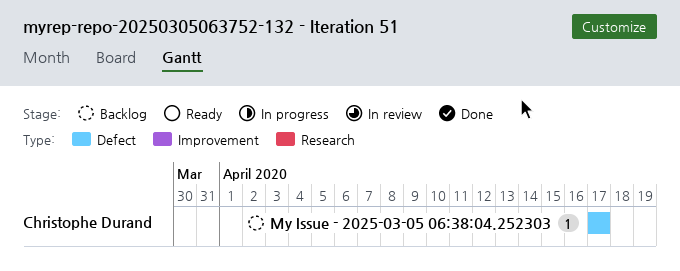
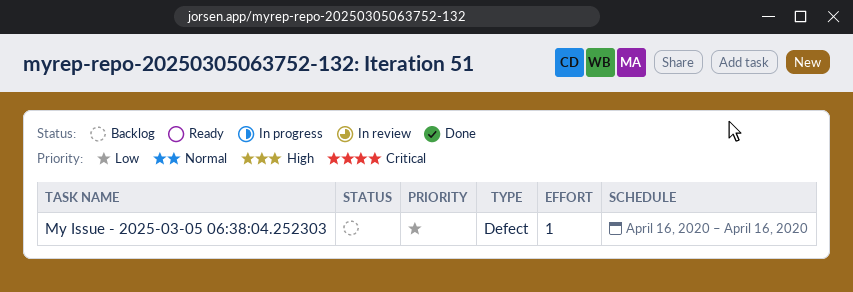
My Issue - 2025-03-05 06:38:04.252303, start: Apr 17 -> Apr 16
My Issue - 2025-03-05 06:38:04.252303, due: Apr 17 -> Apr 16

